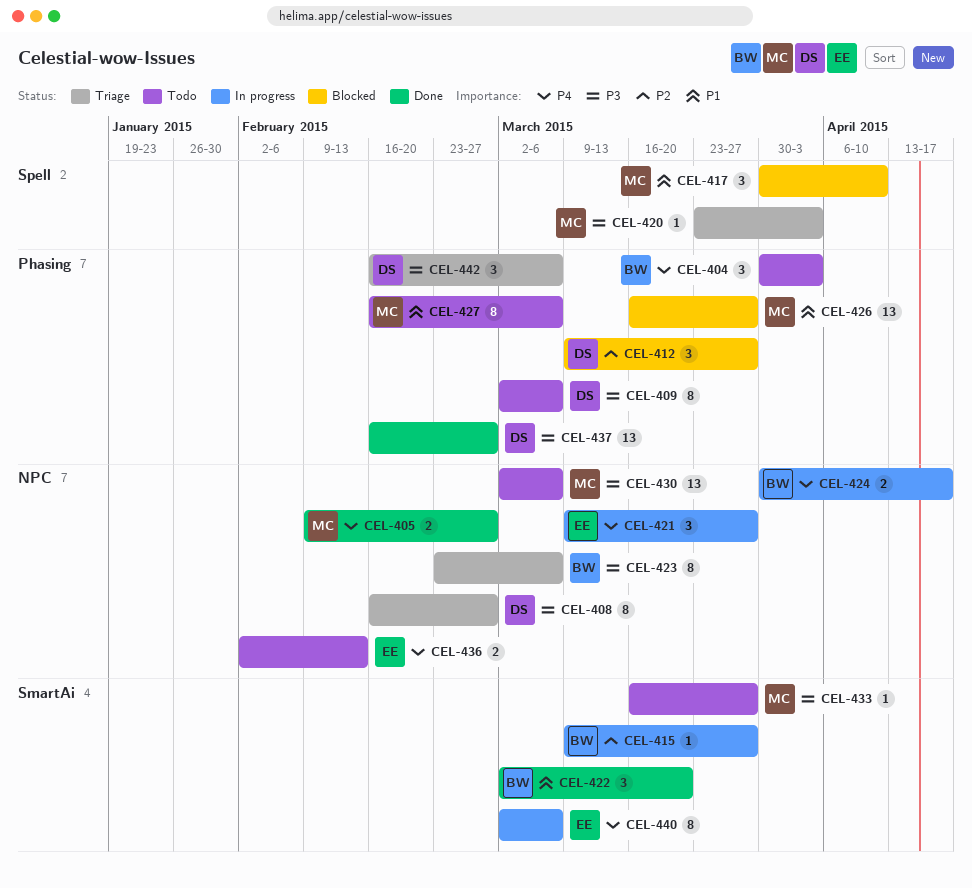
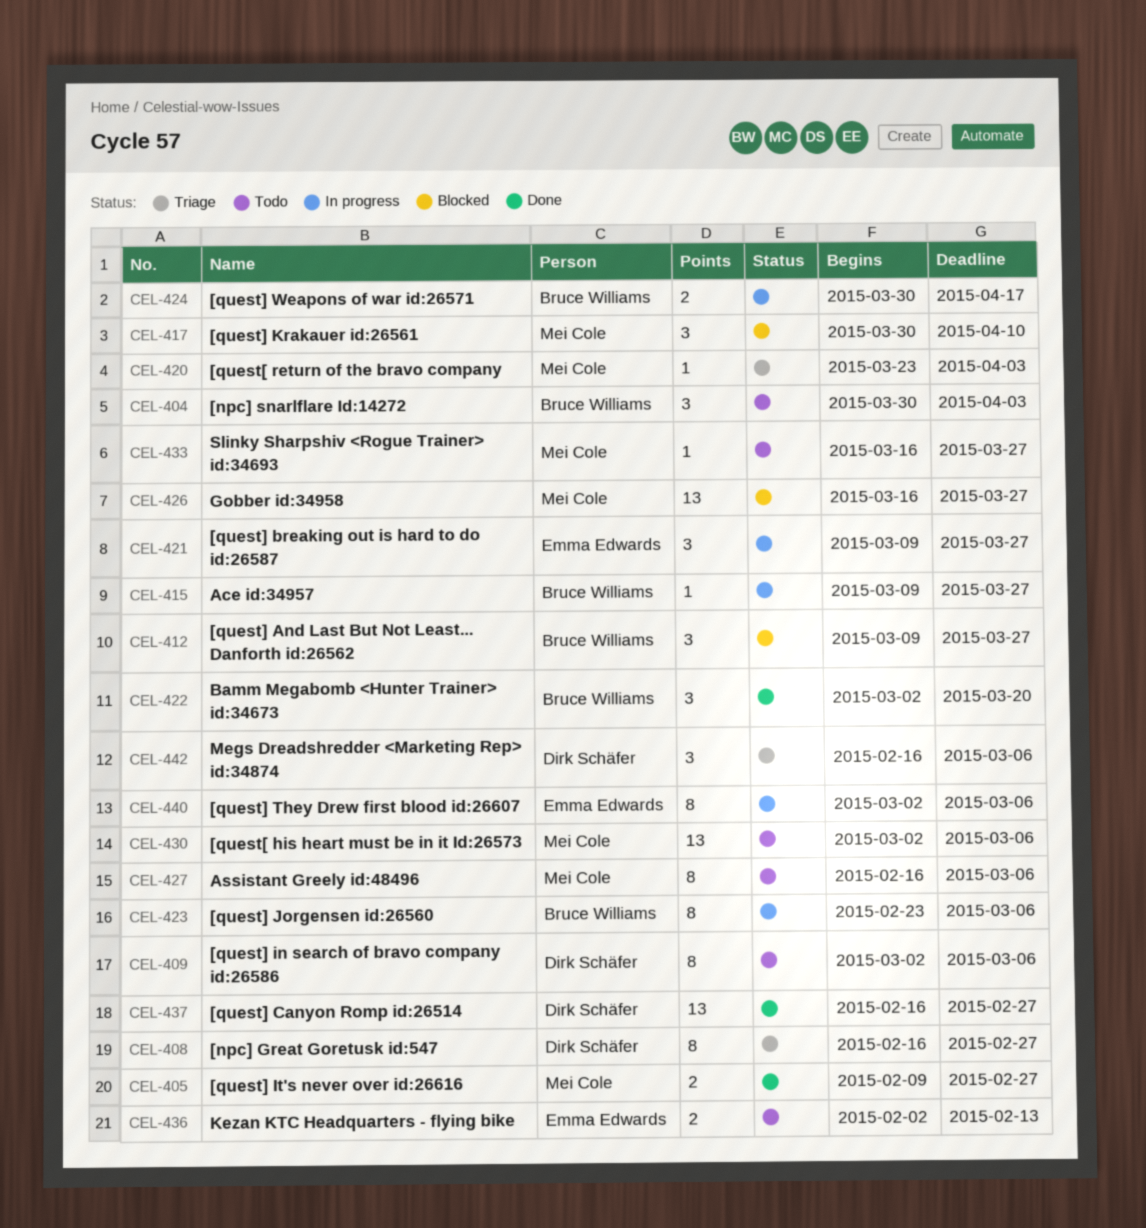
CEL-412, owner: Dirk Schäfer -> Bruce Williams
CEL-423, status: Triage -> In progress

